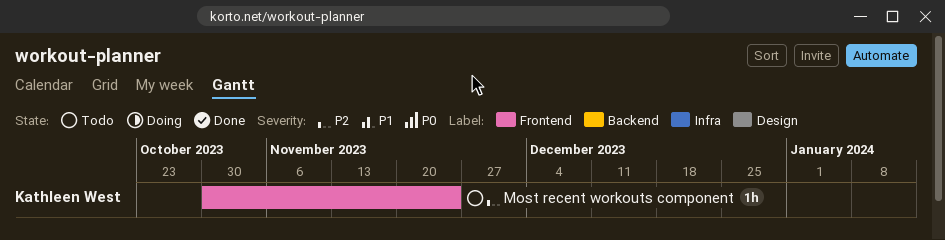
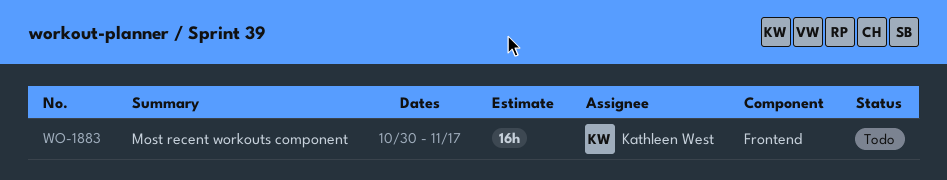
Most recent workouts component, estimate: 1h -> 16h
Most recent workouts component, due: Nov 24 -> Nov 17

